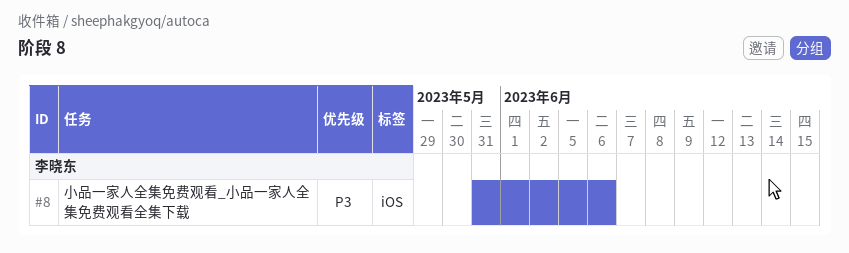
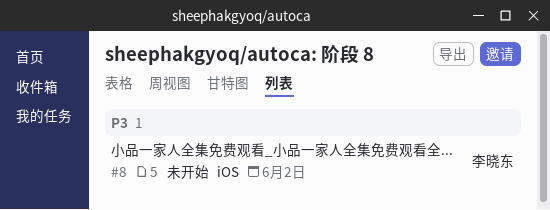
#8, due: Jun 6 -> Jun 2

